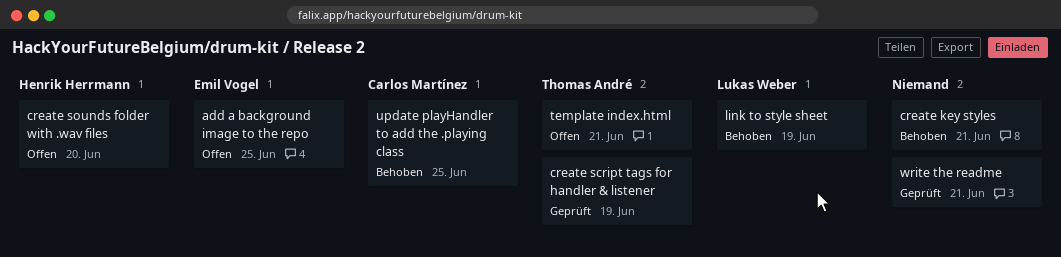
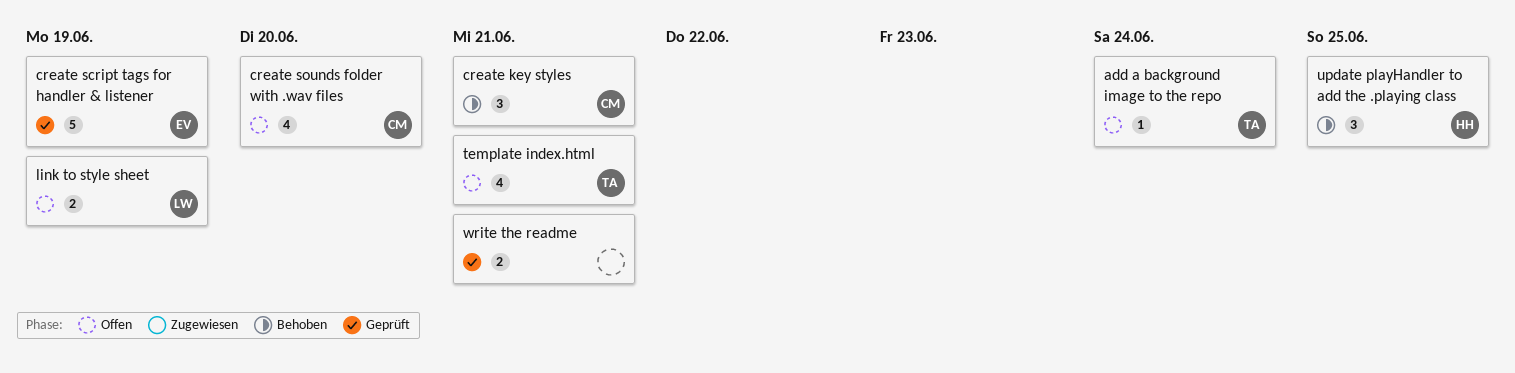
add a background image to the repo, owner: Emil Vogel -> Thomas André
add a background image to the repo, due: Jun 25 -> Jun 24
create key styles, owner: none -> Carlos Martínez
create script tags for handler & listener, owner: Thomas André -> Emil Vogel
create sounds folder with .wav files, owner: Henrik Herrmann -> Carlos Martínez
link to style sheet, status: Behoben -> Offen
update playHandler to add the .playing class, owner: Carlos Martínez -> Henrik Herrmann

